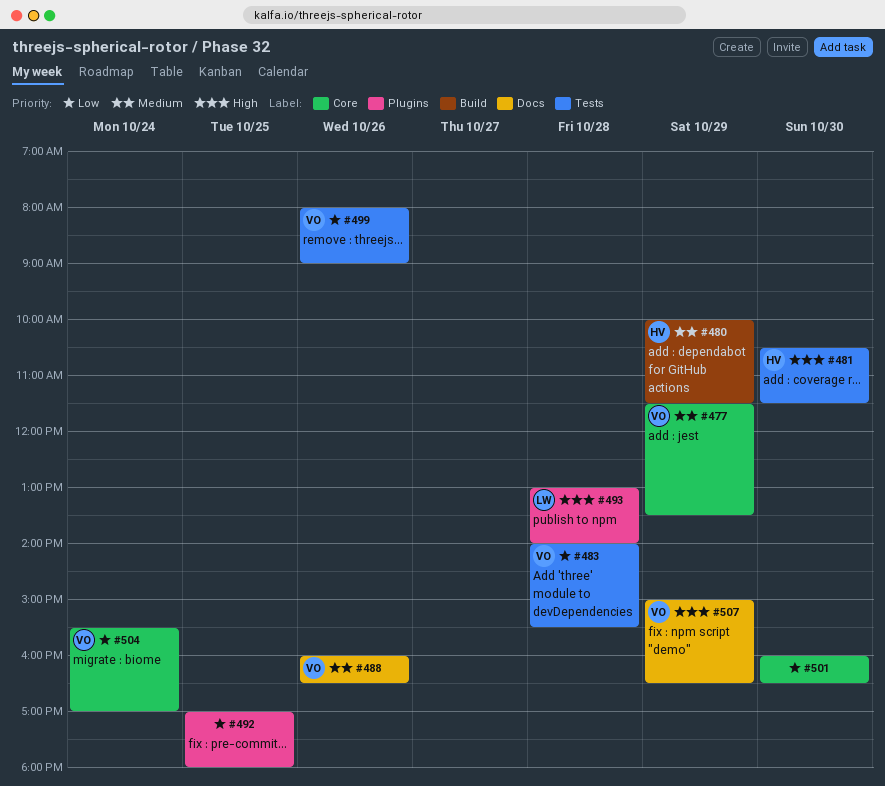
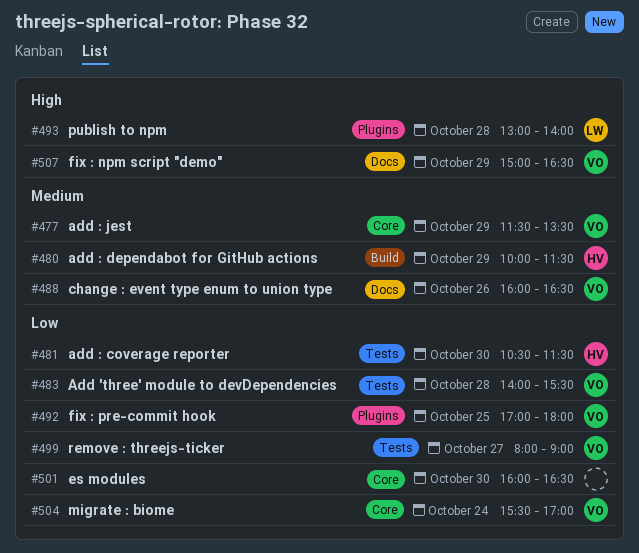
#481, priority: High -> Low
#492, owner: none -> VO
#499, day: Oct 26 -> Oct 27

